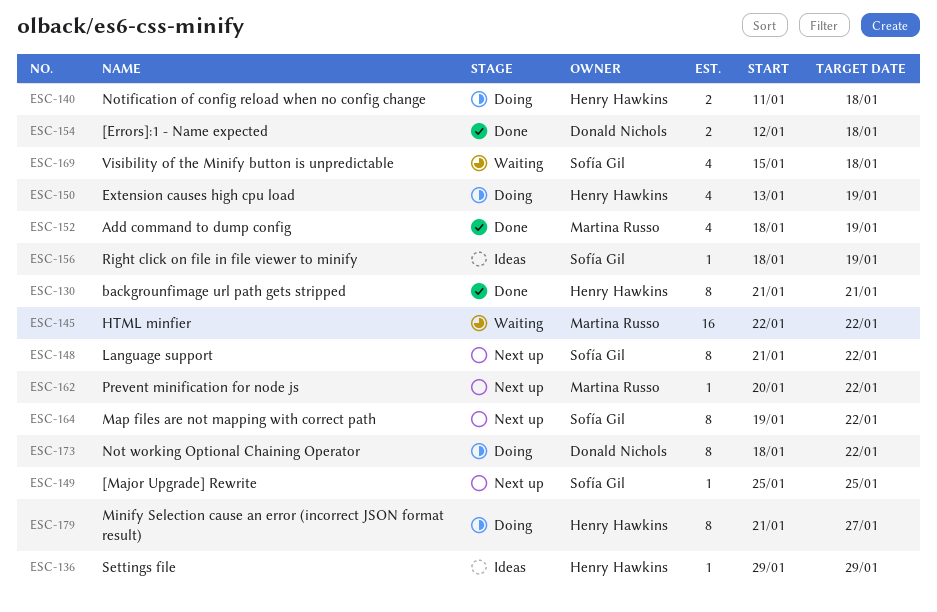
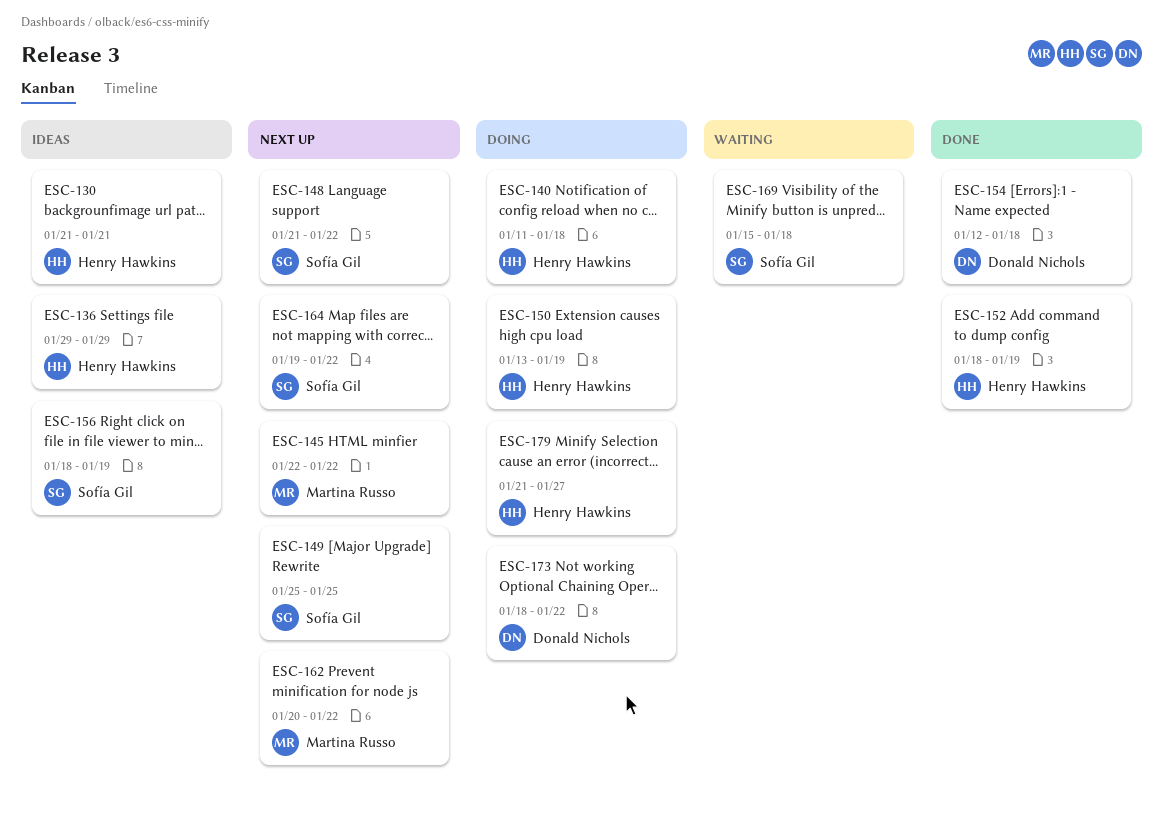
ESC-130, status: Done -> Ideas
ESC-145, status: Waiting -> Next up
ESC-152, owner: Martina Russo -> Henry Hawkins

